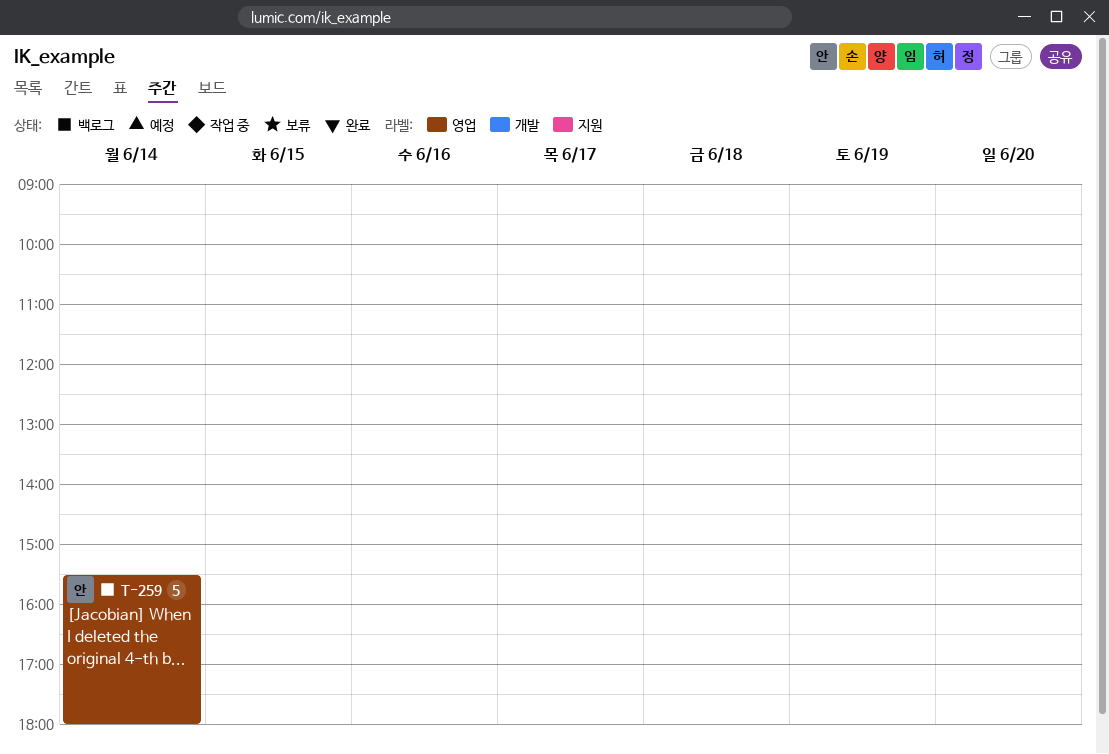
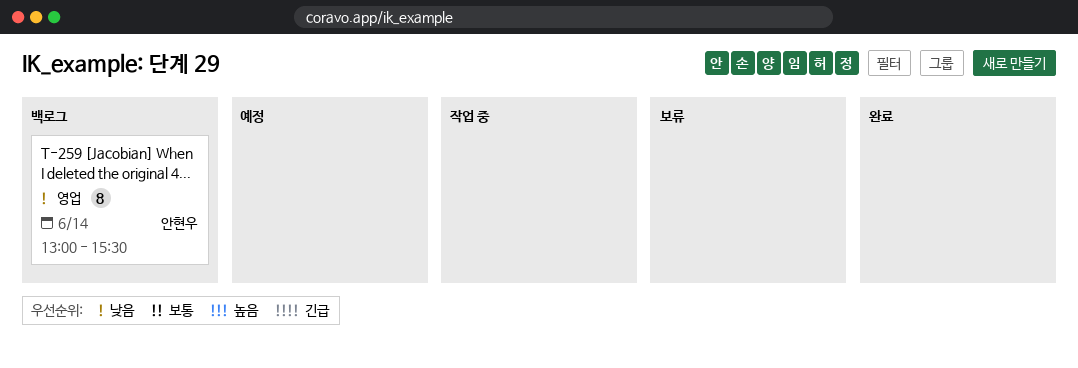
T-259, estimate: 5 -> 8
T-259, begins: 15:30 -> 13:00
T-259, ends: 18:00 -> 15:30

